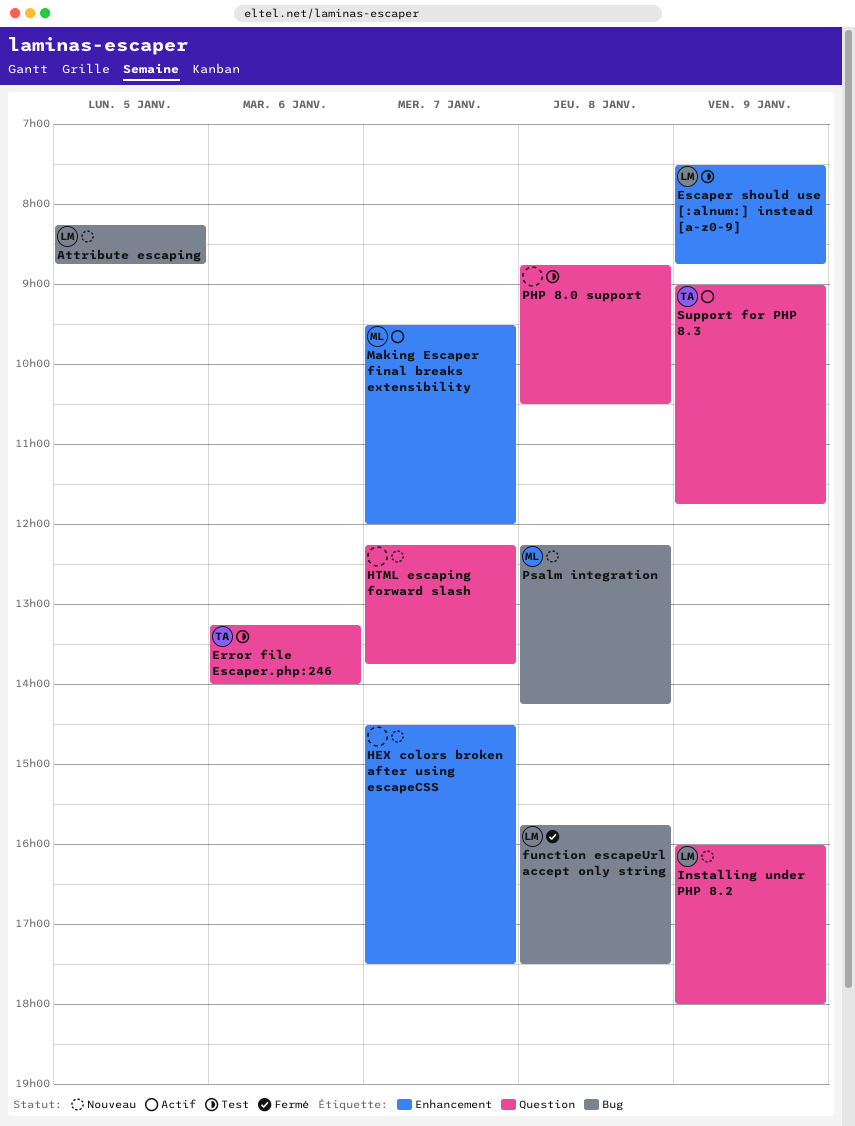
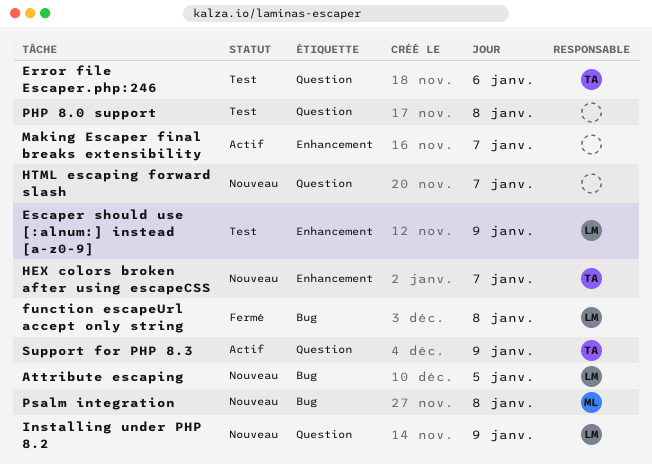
HEX colors broken after using escapeCSS, owner: none -> TA
Making Escaper final breaks extensibility, owner: ML -> none

